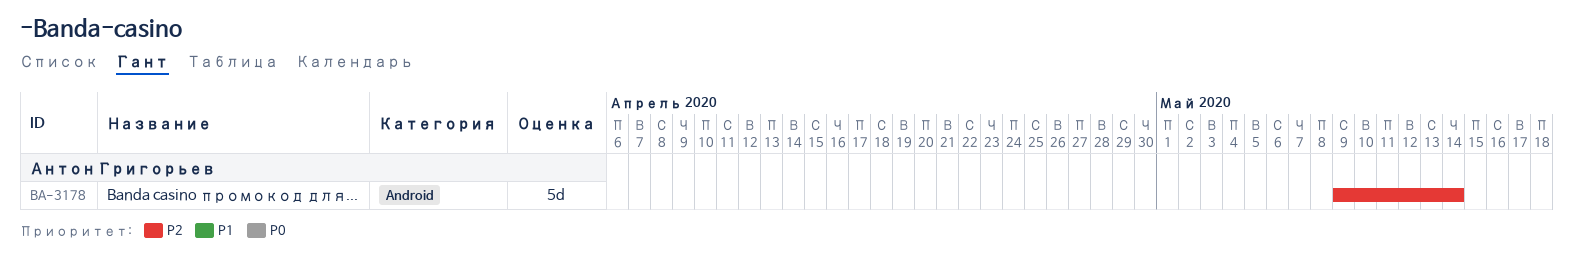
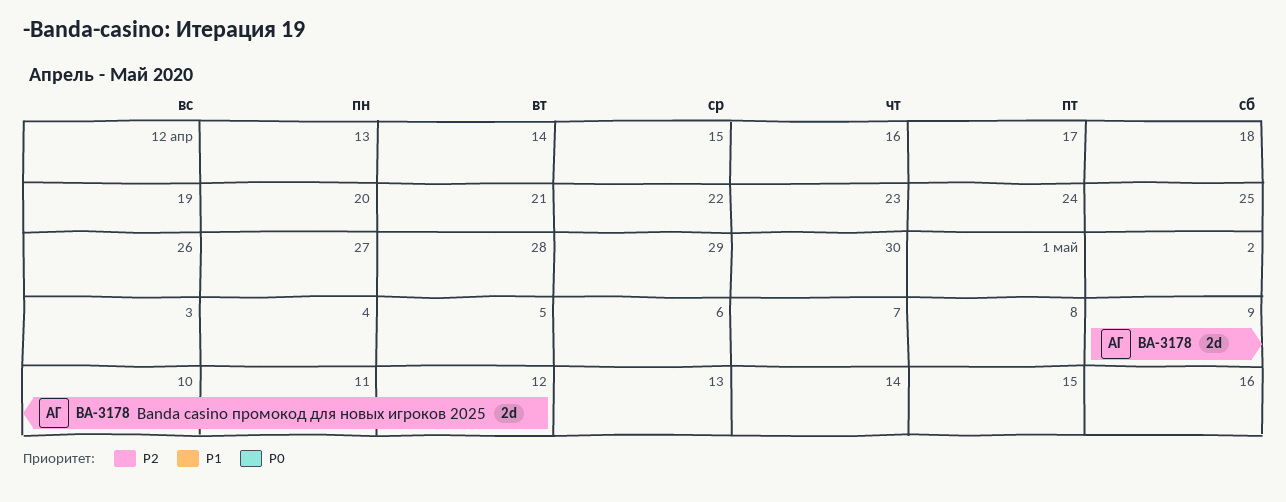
BA-3178, estimate: 5d -> 2d
BA-3178, due: May 14 -> May 12

